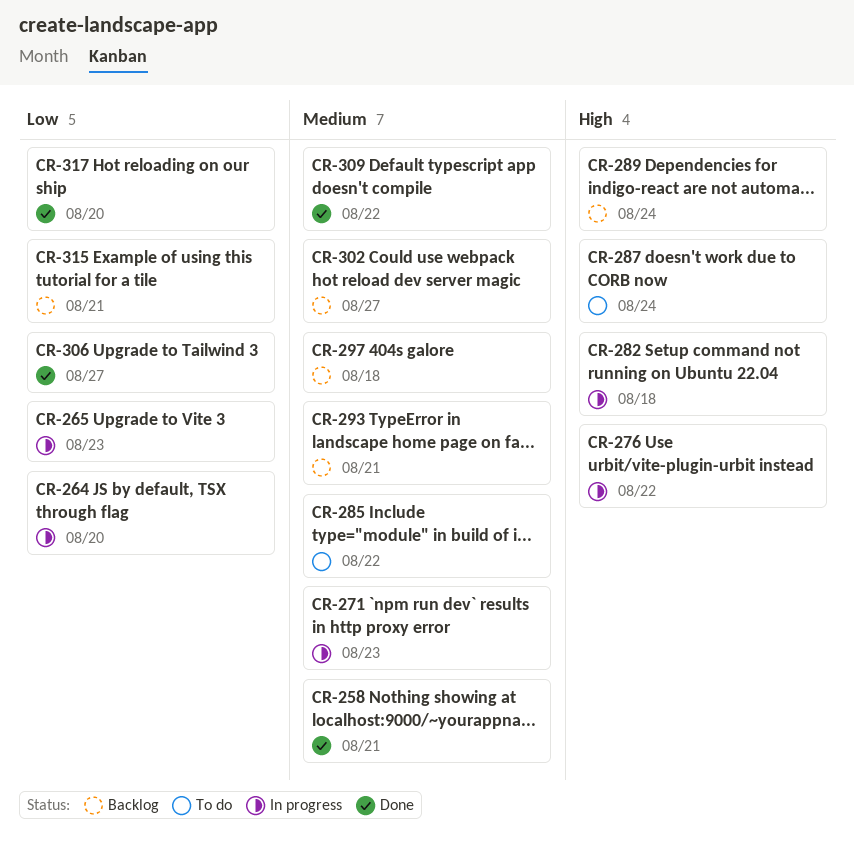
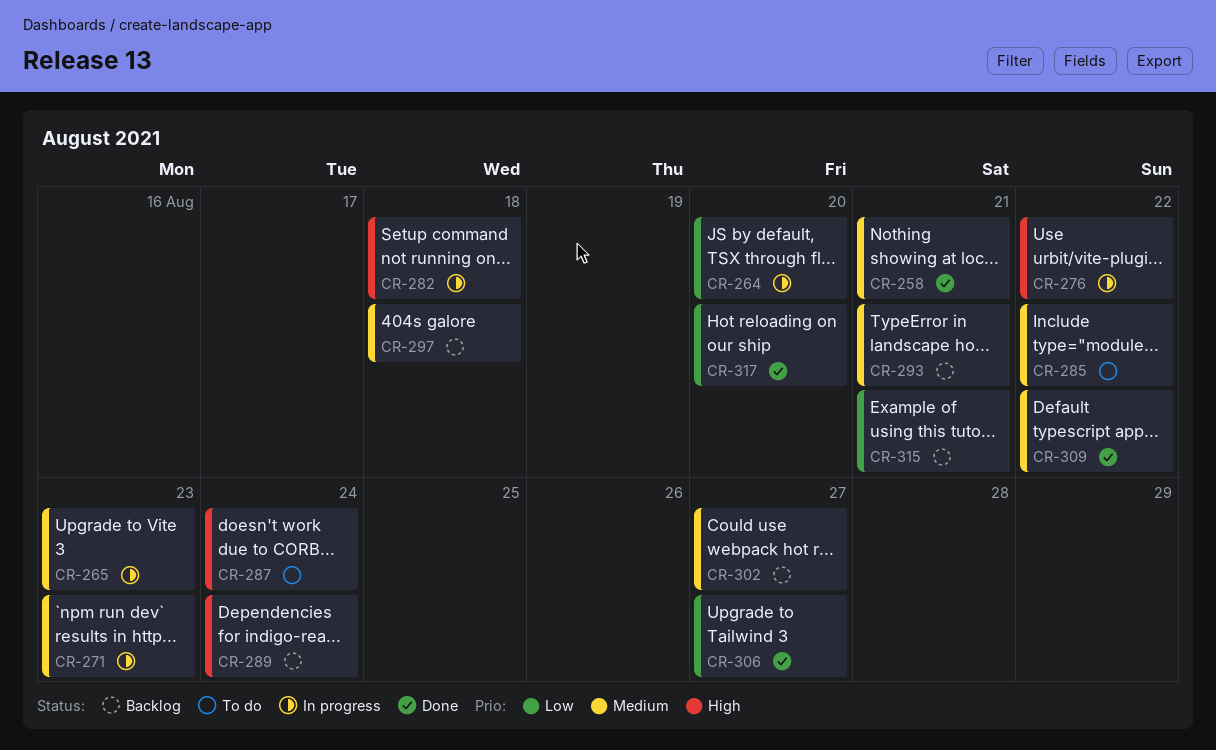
CR-265, priority: Low -> Medium

